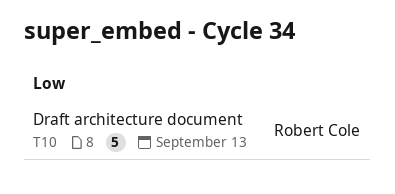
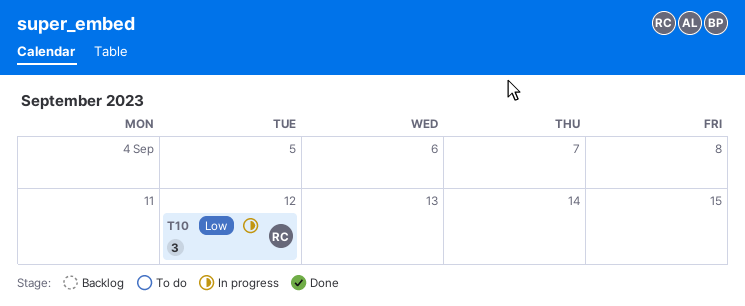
T10, estimate: 5 -> 3
T10, due: Sep 13 -> Sep 12

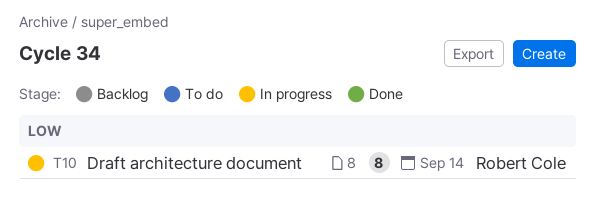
T10, estimate: 3 -> 8
T10, due: Sep 12 -> Sep 14

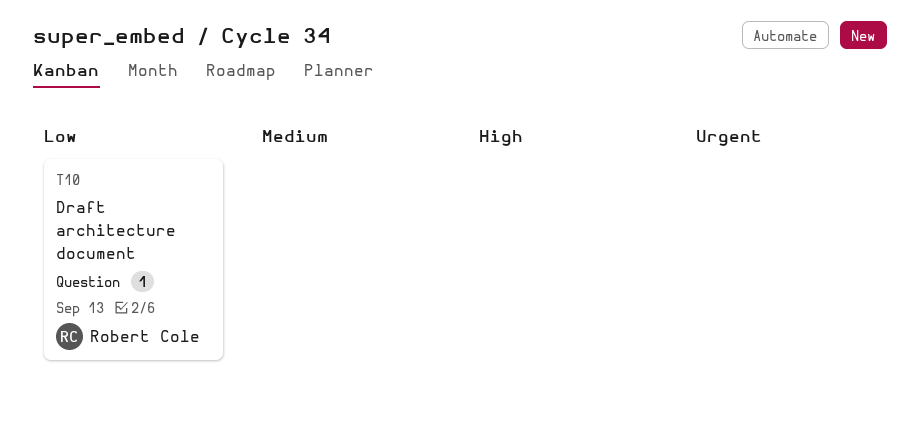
T10, estimate: 8 -> 1
T10, due: Sep 14 -> Sep 13

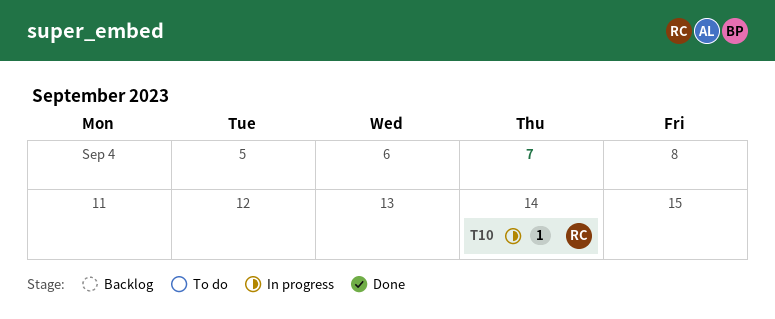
T10, due: Sep 13 -> Sep 14

